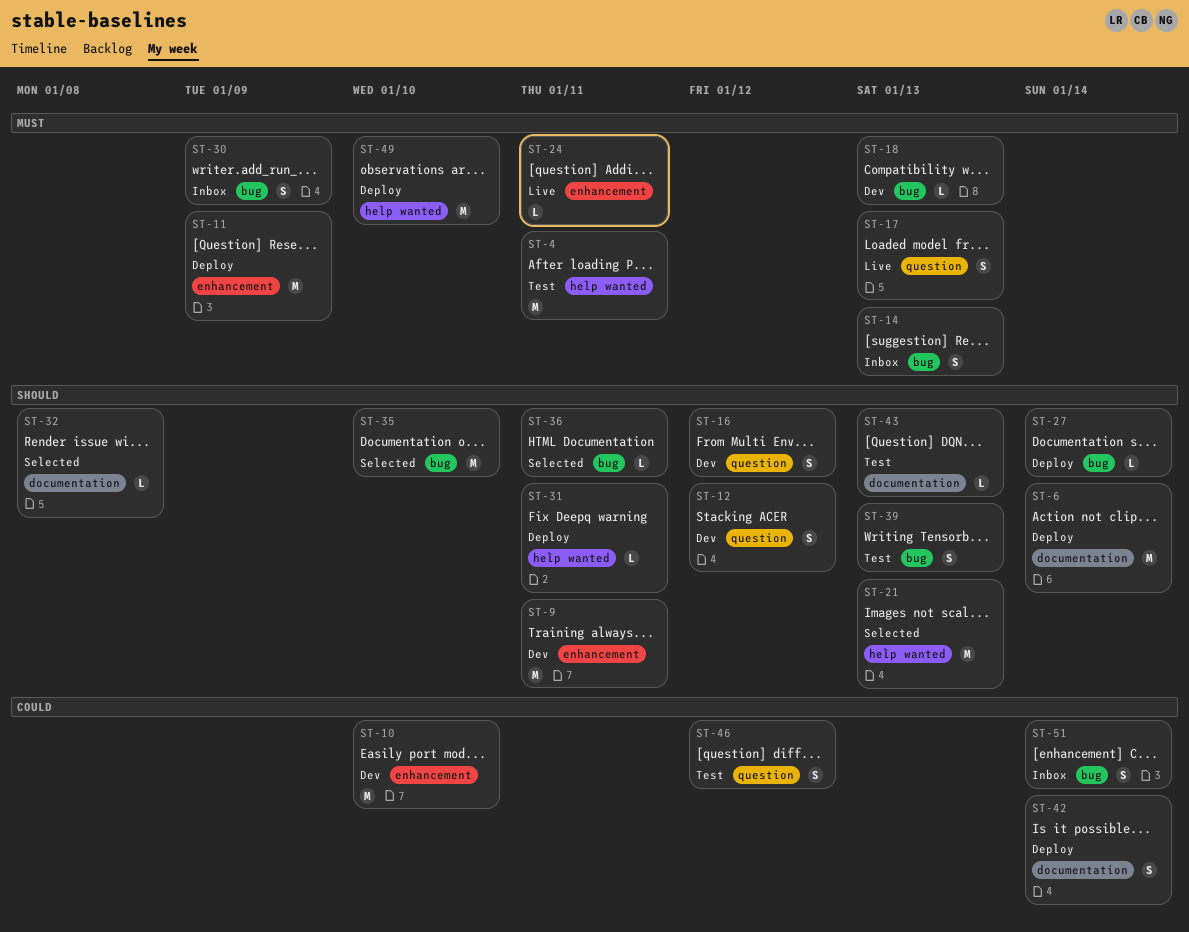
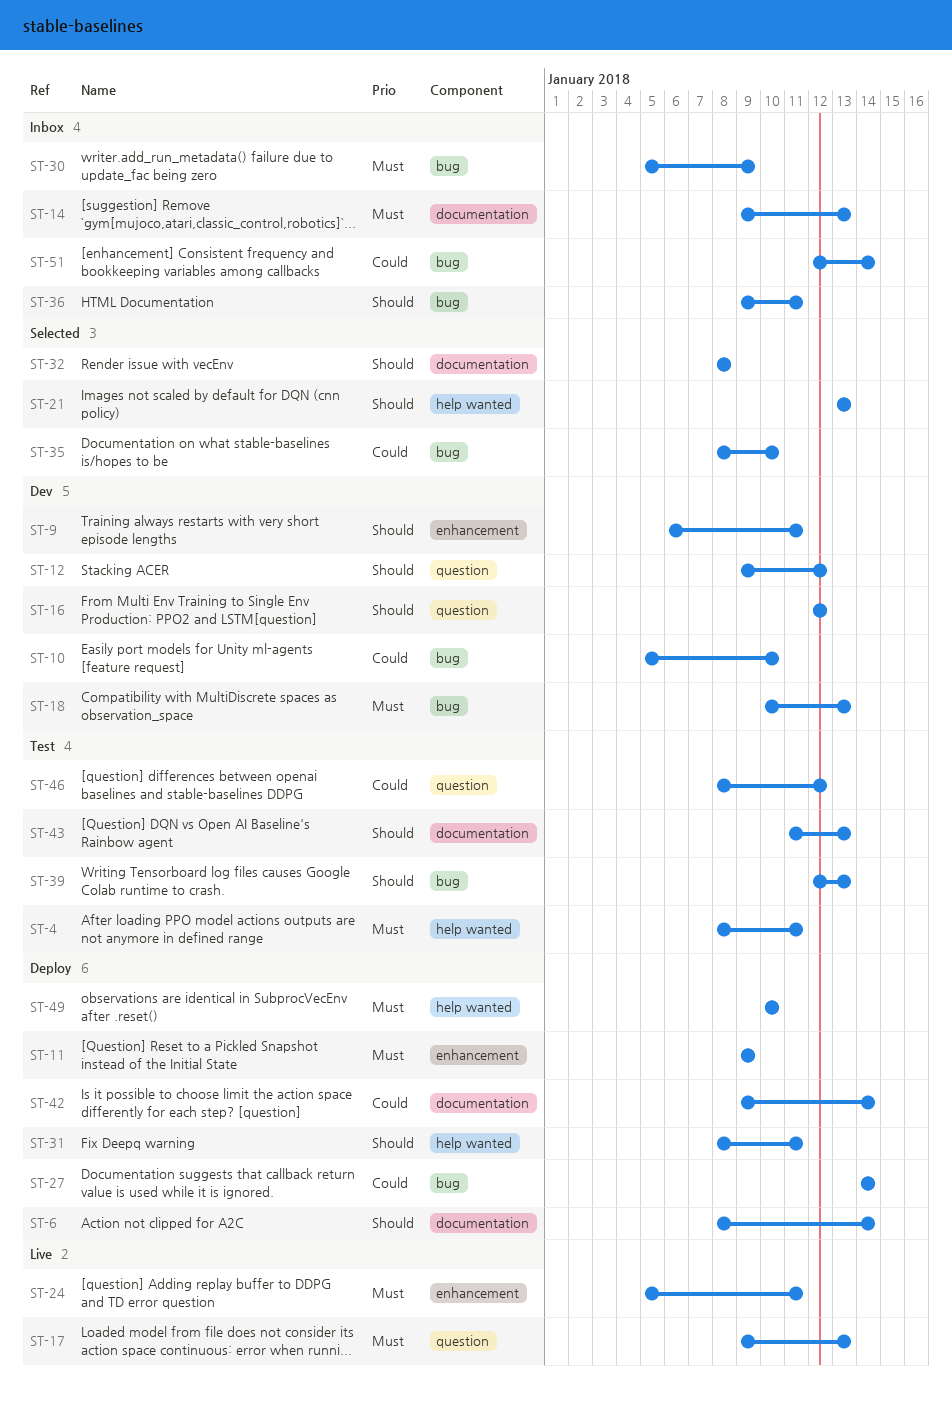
ST-10, label: enhancement -> bug
ST-14, label: bug -> documentation
ST-27, priority: Should -> Could
ST-35, priority: Should -> Could
ST-36, status: Selected -> Inbox

